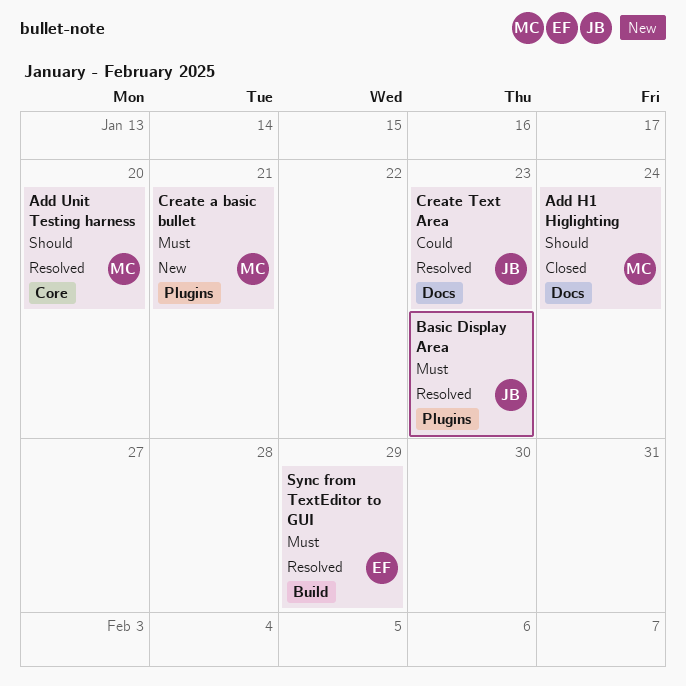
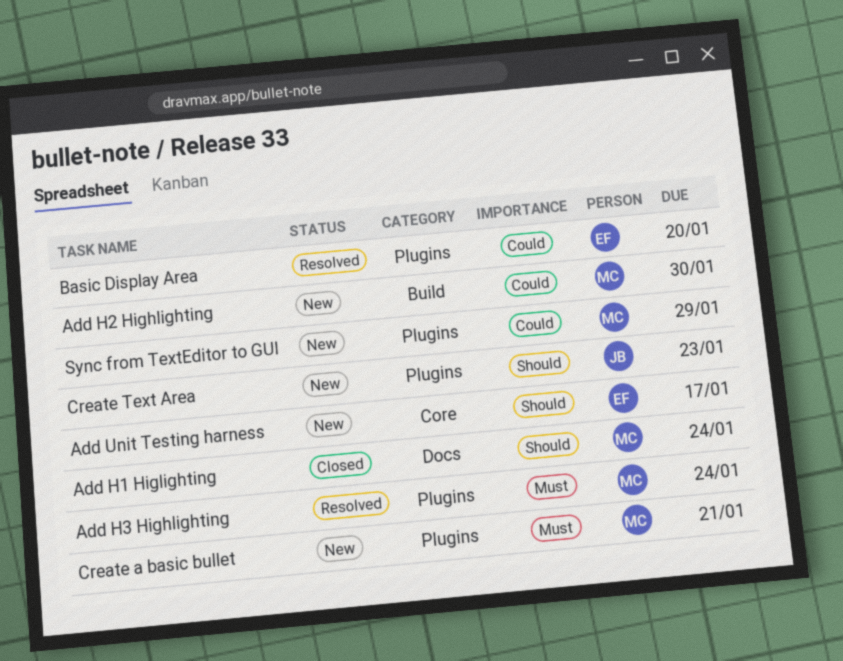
Add H2 Highlighting: none -> present
Add H3 Highlighting: none -> present
Add Unit Testing harness, status: Resolved -> New
Add Unit Testing harness, owner: MC -> EF
Add Unit Testing harness, due: Jan 20 -> Jan 17
Basic Display Area, owner: JB -> EF
Basic Display Area, priority: Must -> Could
Basic Display Area, due: Jan 23 -> Jan 20
Create Text Area, status: Resolved -> New
Create Text Area, priority: Could -> Should
Create Text Area, label: Docs -> Plugins
Sync from TextEditor to GUI, status: Resolved -> New
Sync from TextEditor to GUI, owner: EF -> MC
Sync from TextEditor to GUI, priority: Must -> Could
Sync from TextEditor to GUI, label: Build -> Plugins

